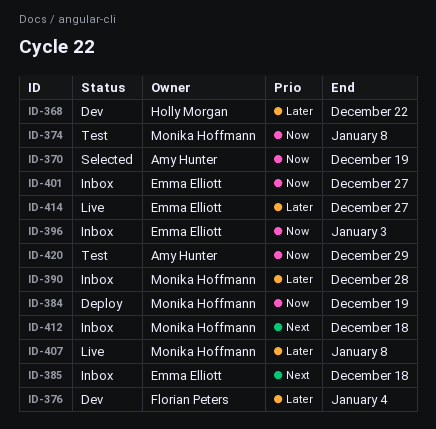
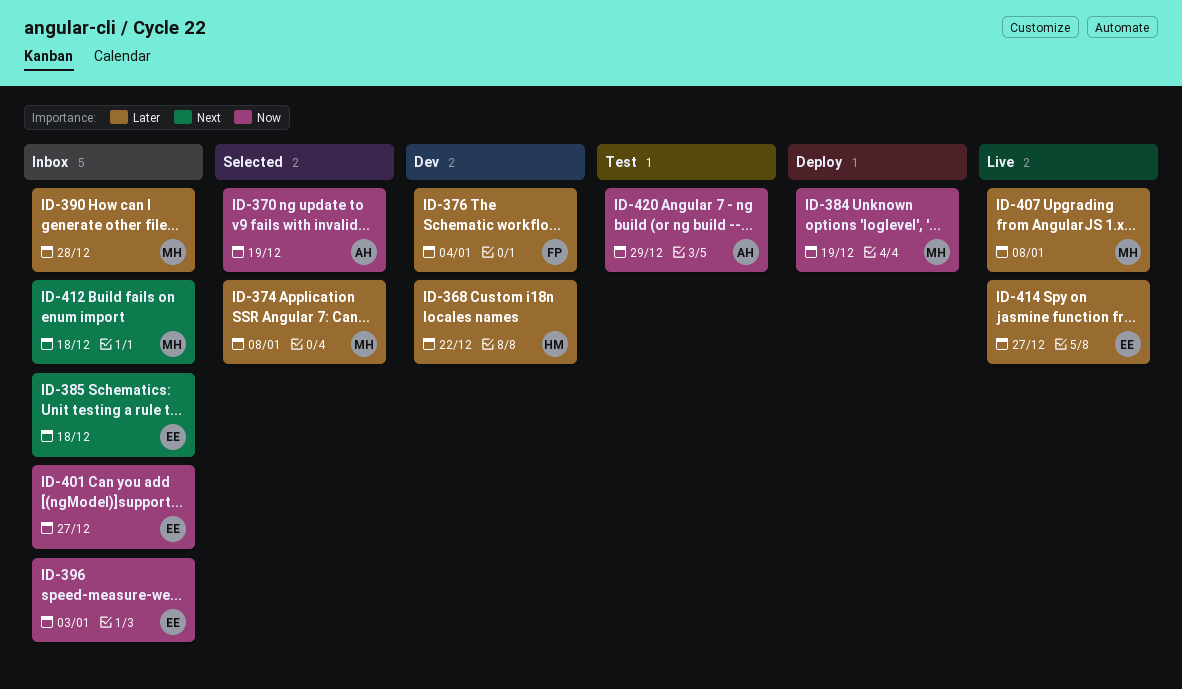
ID-374, status: Test -> Selected
ID-374, priority: Now -> Later

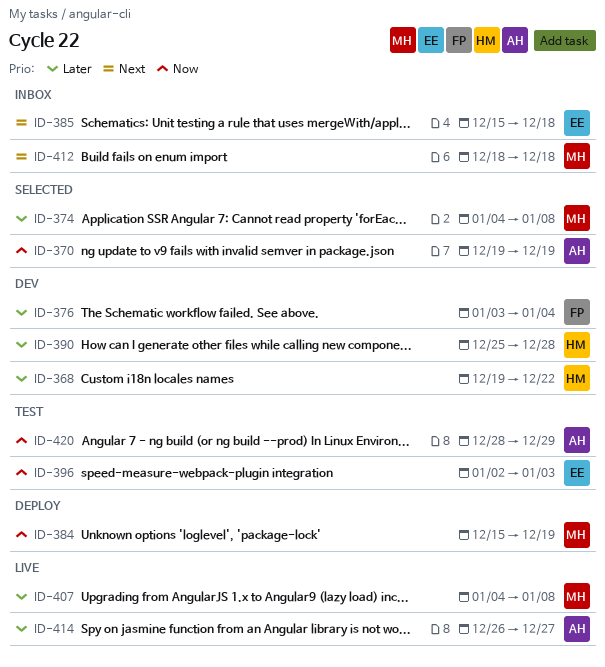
ID-390, status: Inbox -> Dev
ID-390, owner: MH -> HM
ID-396, status: Inbox -> Test
ID-401: present -> none
ID-414, owner: EE -> AH

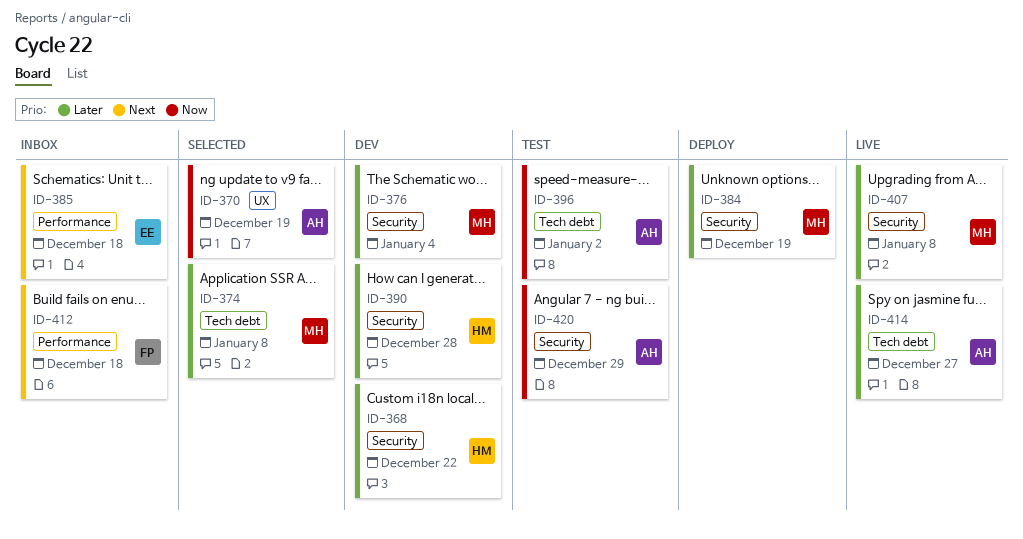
ID-376, owner: FP -> MH
ID-384, priority: Now -> Later
ID-396, owner: EE -> AH
ID-396, due: Jan 3 -> Jan 2
ID-412, owner: MH -> FP

